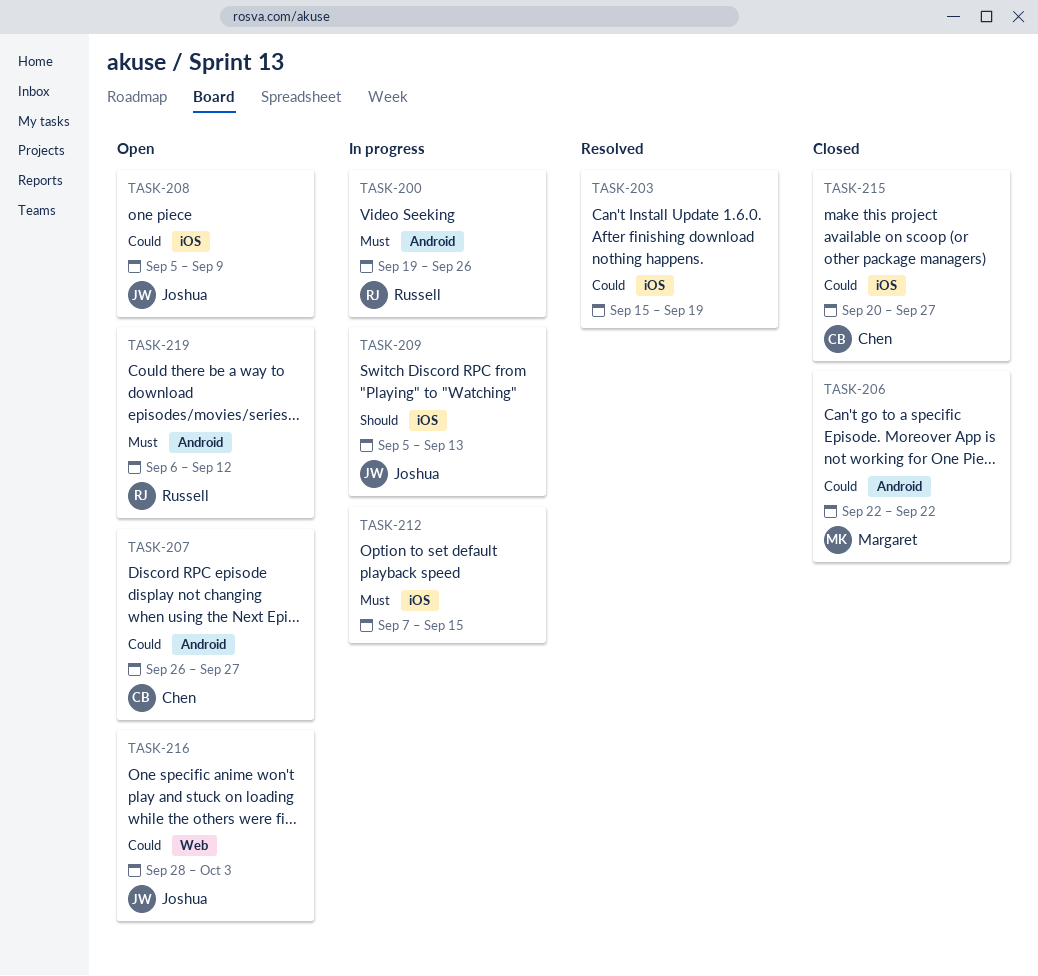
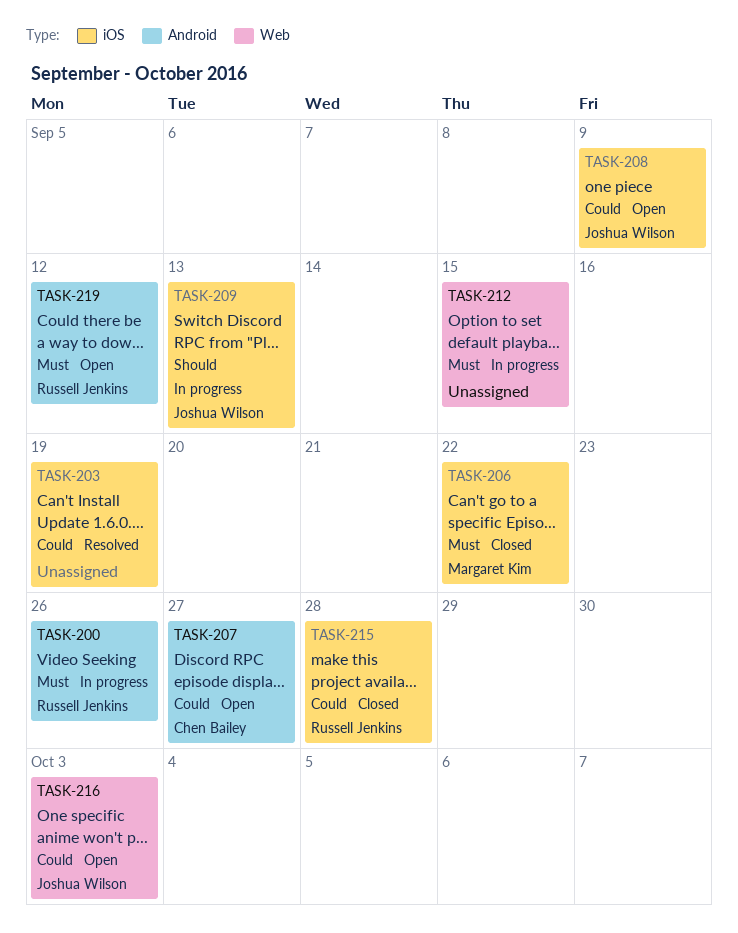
TASK-206, priority: Could -> Must
TASK-206, label: Android -> iOS
TASK-212, label: iOS -> Web
TASK-215, owner: Chen Bailey -> Russell Jenkins
TASK-215, due: Sep 27 -> Sep 28

